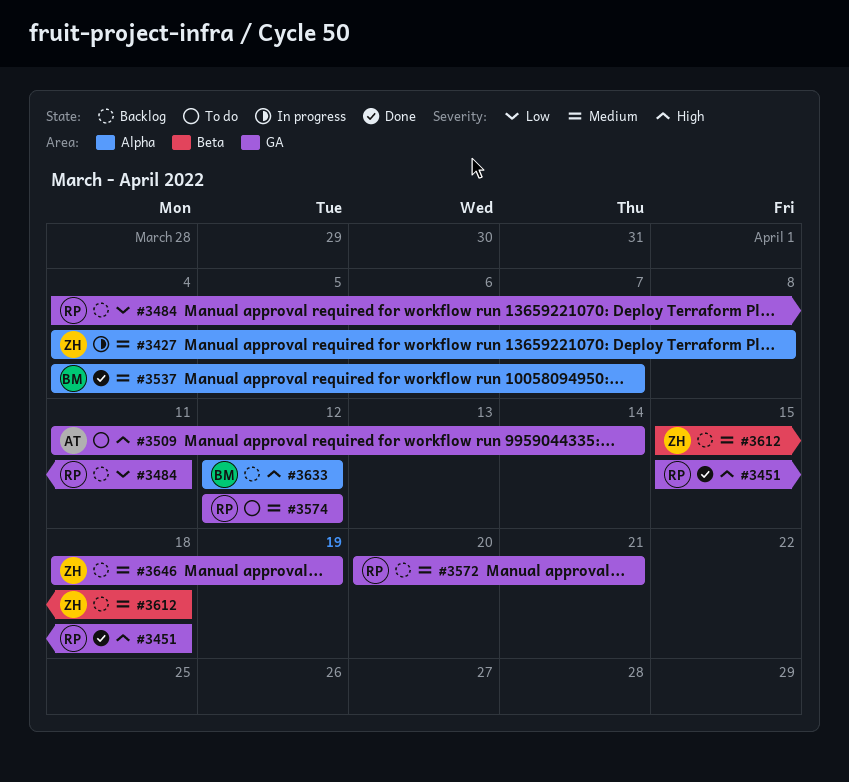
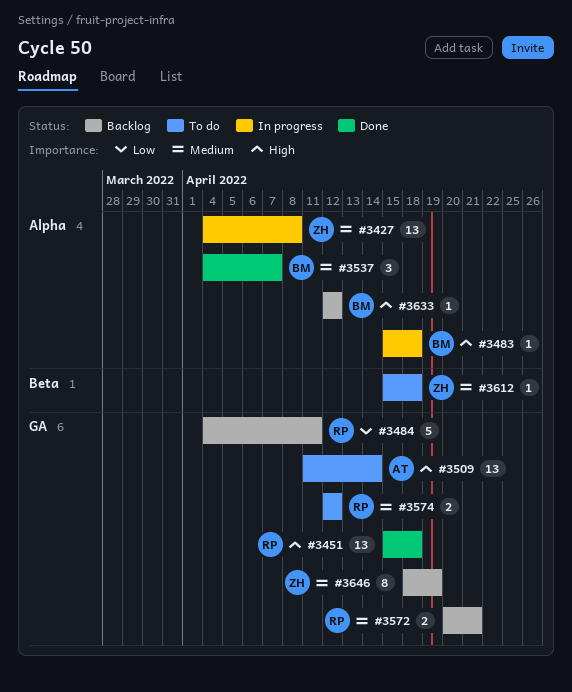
#3483: none -> present
#3612, status: Backlog -> To do

